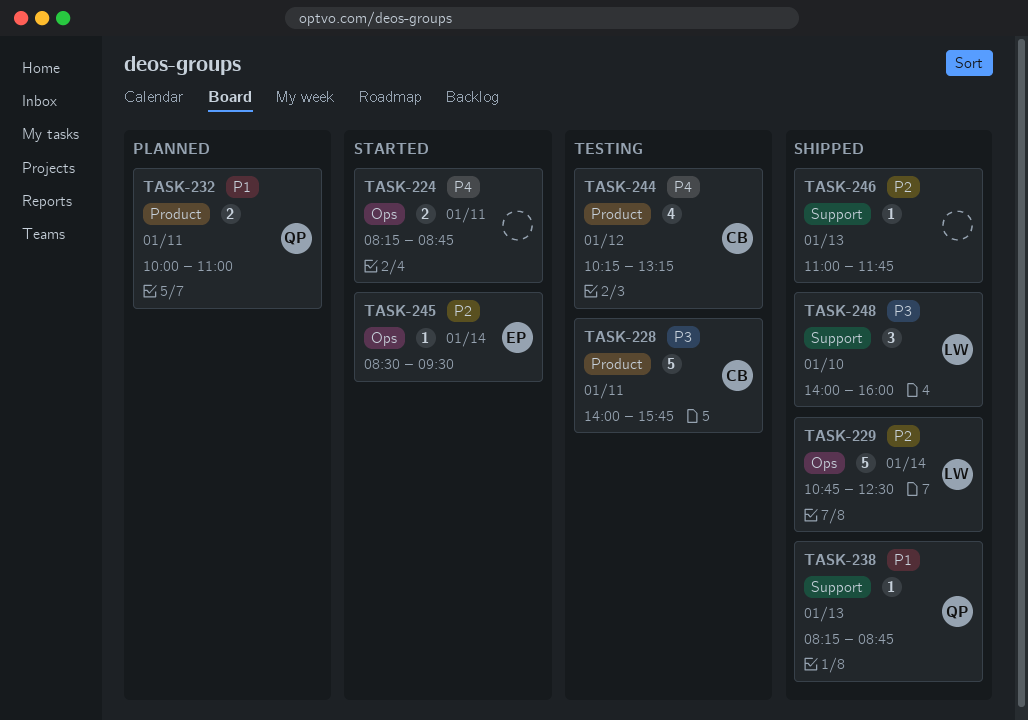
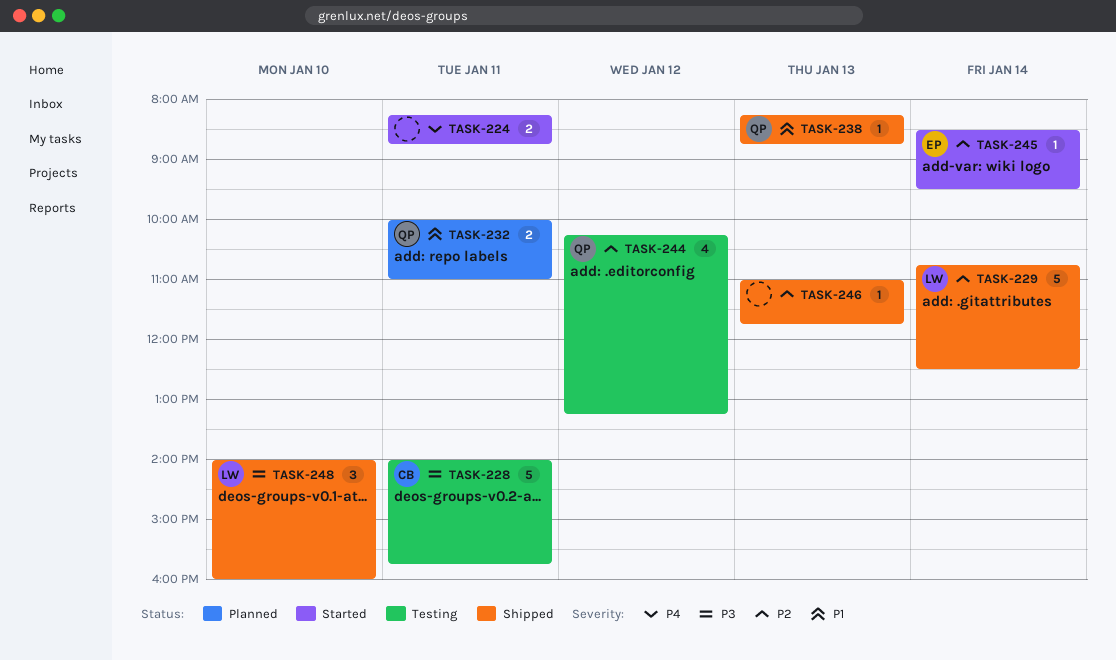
TASK-244, owner: CB -> QP
TASK-244, priority: P4 -> P2

